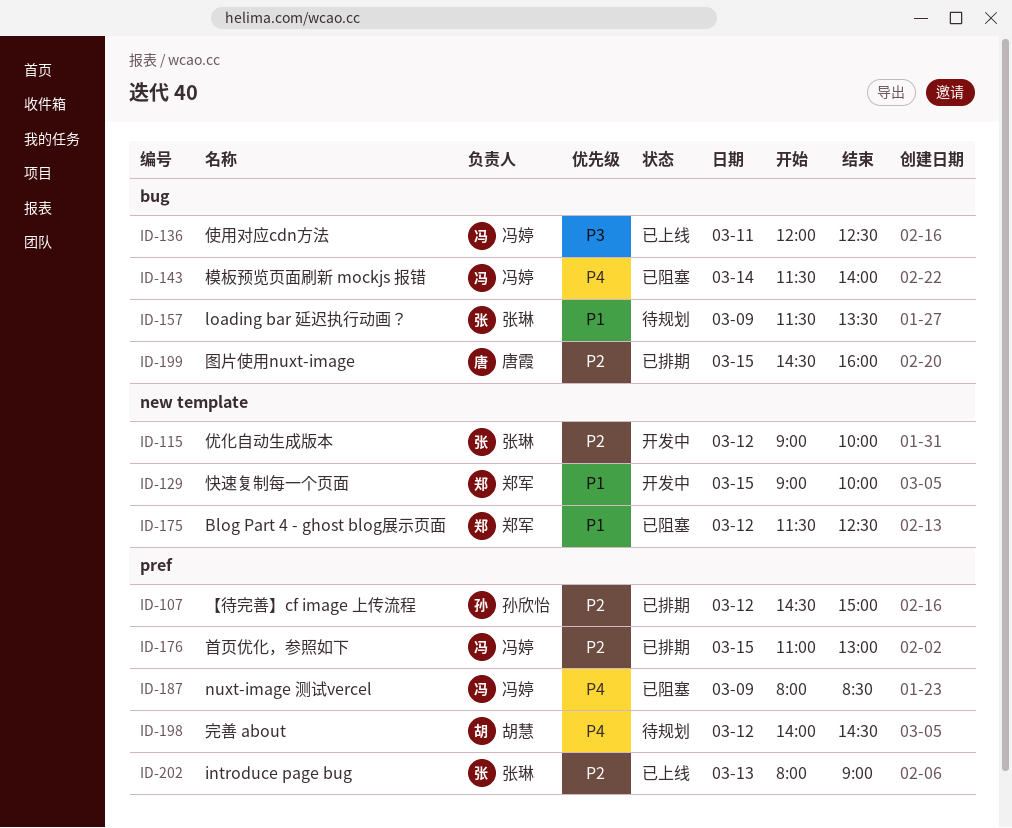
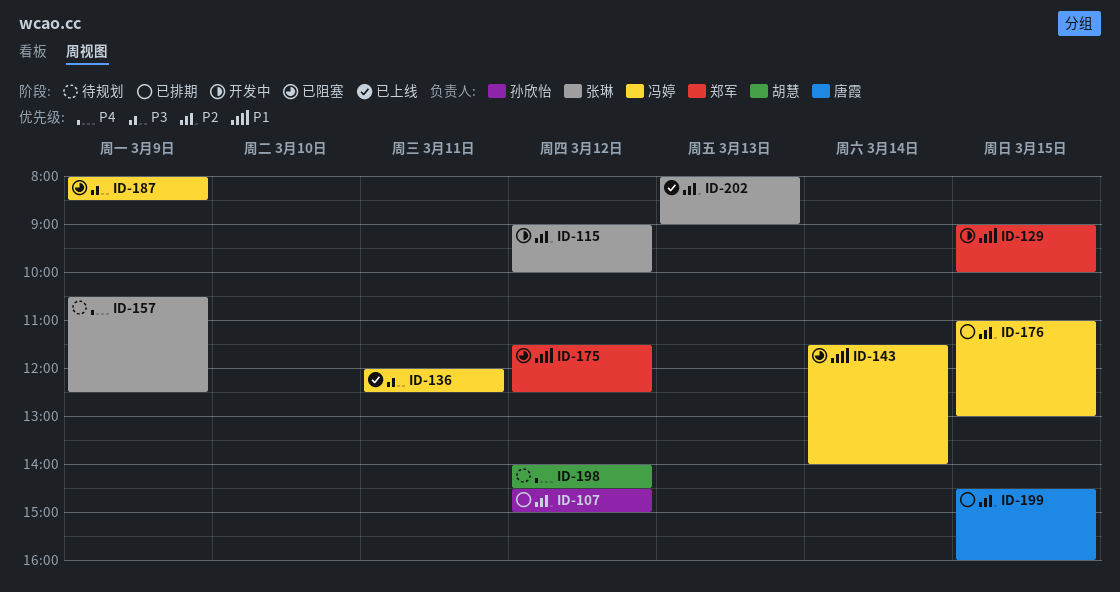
ID-143, priority: P4 -> P1
ID-157, priority: P1 -> P4
ID-157, begins: 11:30 -> 10:30
ID-157, ends: 13:30 -> 12:30
ID-187, priority: P4 -> P3

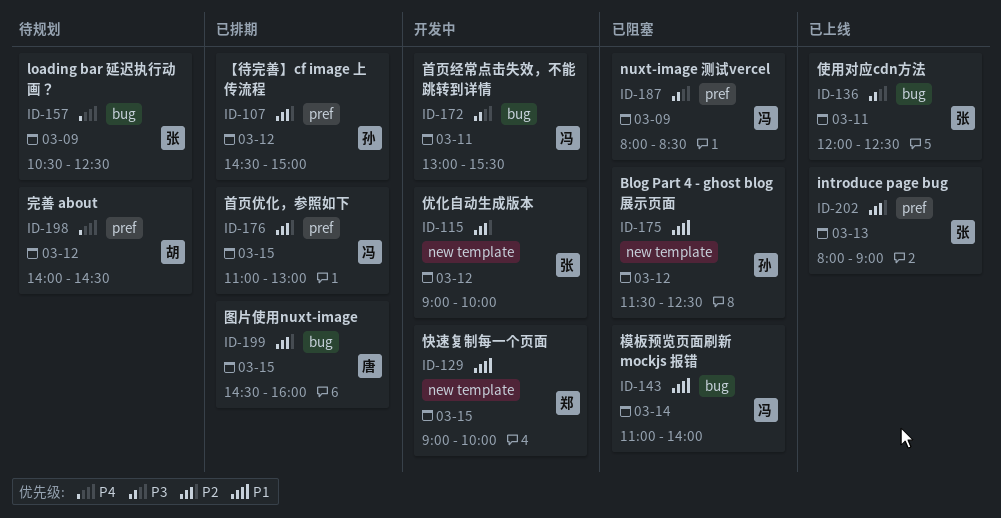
ID-136, owner: 冯婷 -> 张琳
ID-143, begins: 11:30 -> 11:00
ID-172: none -> present
ID-175, owner: 郑军 -> 孙欣怡

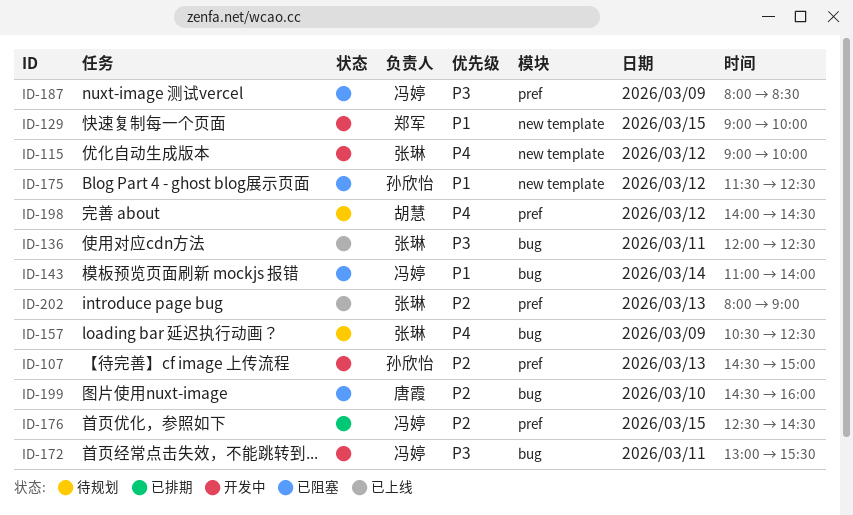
ID-107, status: 已排期 -> 开发中
ID-107, day: Mar 12 -> Mar 13
ID-115, priority: P2 -> P4
ID-176, begins: 11:00 -> 12:30
ID-176, ends: 13:00 -> 14:30
ID-199, status: 已排期 -> 已阻塞
ID-199, day: Mar 15 -> Mar 10

